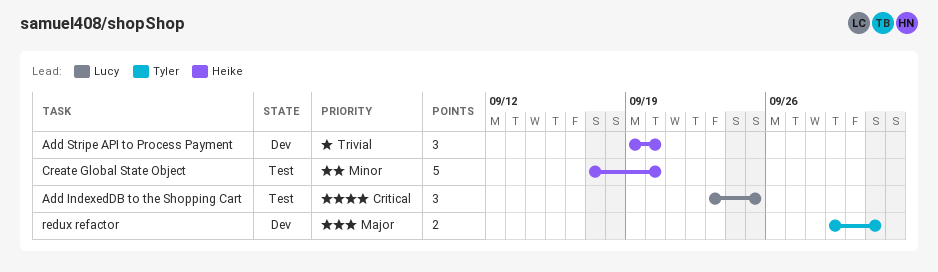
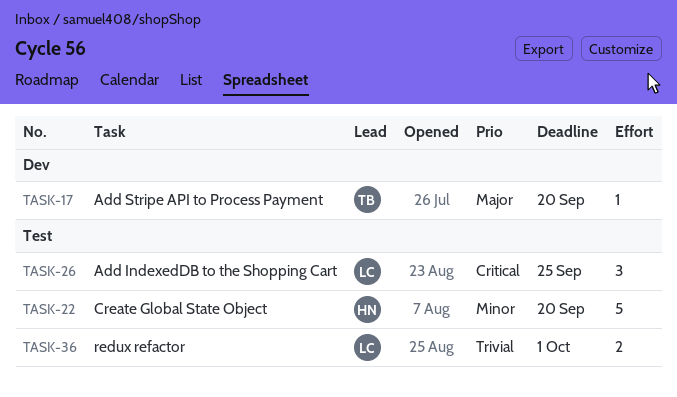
Add Stripe API to Process Payment, owner: Heike -> Tyler
Add Stripe API to Process Payment, priority: Trivial -> Major
Add Stripe API to Process Payment, estimate: 3 -> 1
redux refactor, status: Dev -> Test
redux refactor, owner: Tyler -> Lucy
redux refactor, priority: Major -> Trivial

